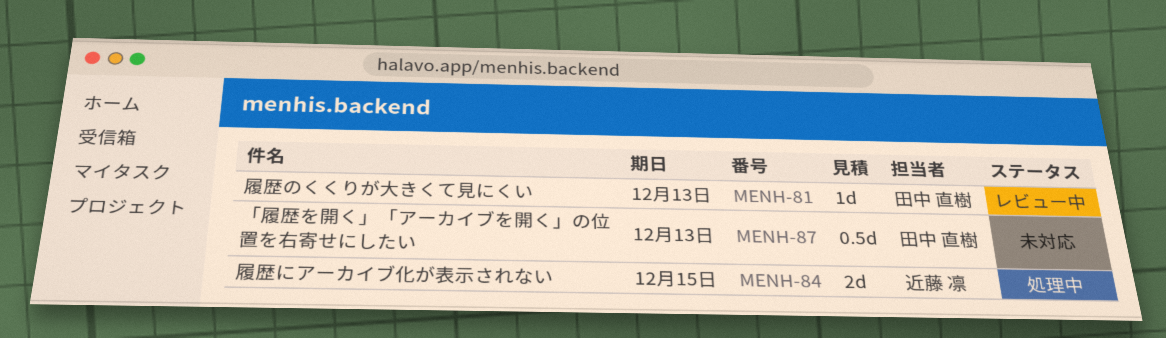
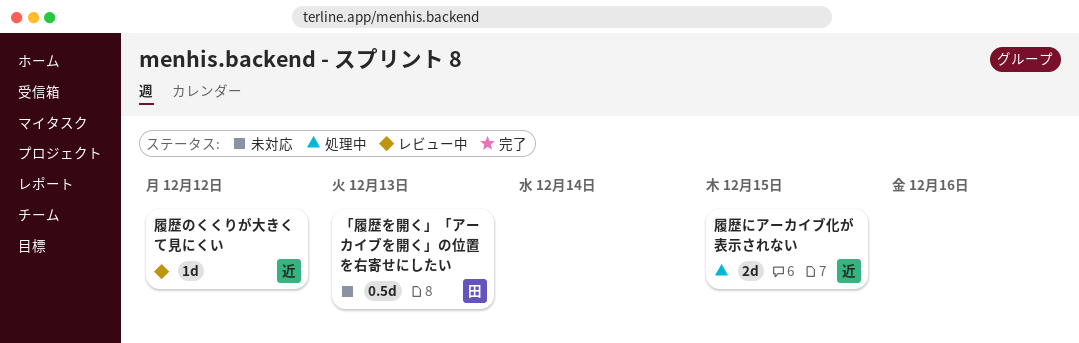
履歴のくくりが大きくて見にくい, owner: 田中 直樹 -> 近藤 凛
履歴のくくりが大きくて見にくい, due: Dec 13 -> Dec 12

